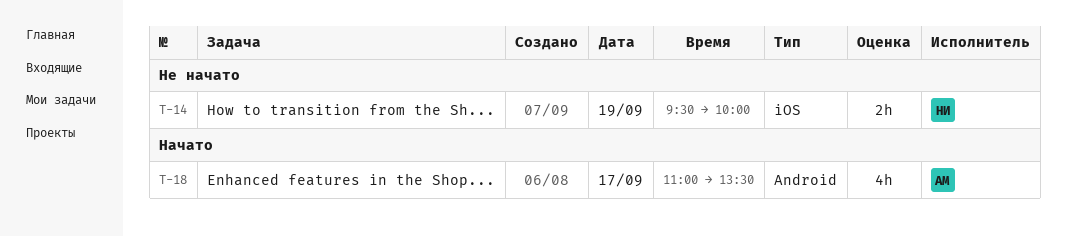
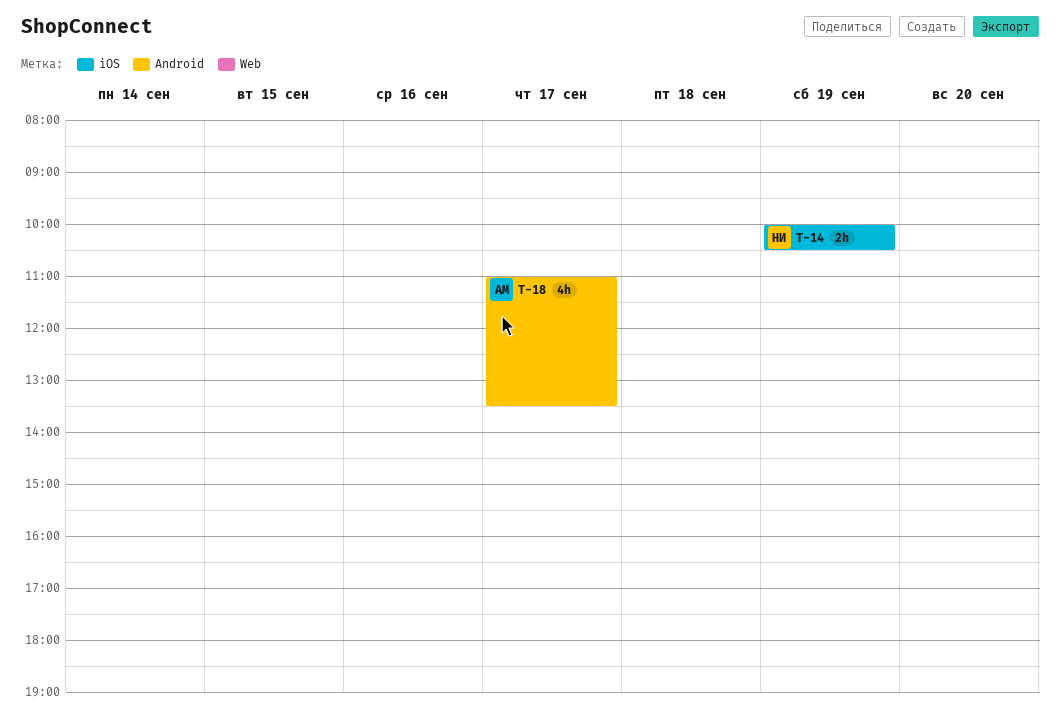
T-14, begins: 09:30 -> 10:00
T-14, ends: 10:00 -> 10:30

